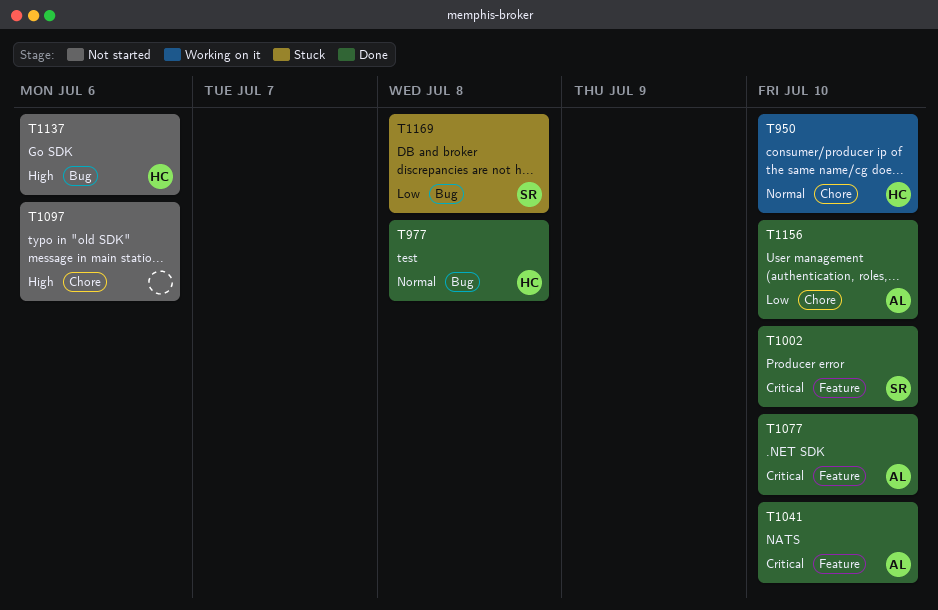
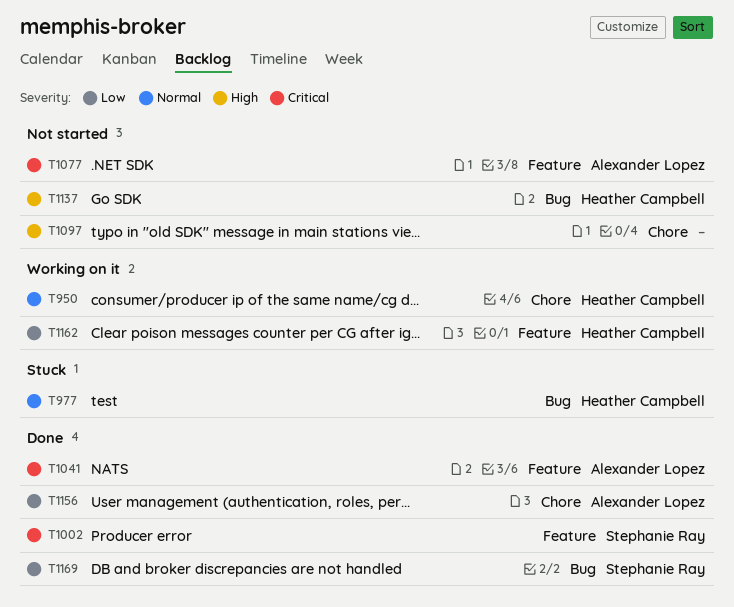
T977, status: Done -> Stuck
T1077, status: Done -> Not started
T1162: none -> present
T1169, status: Stuck -> Done

